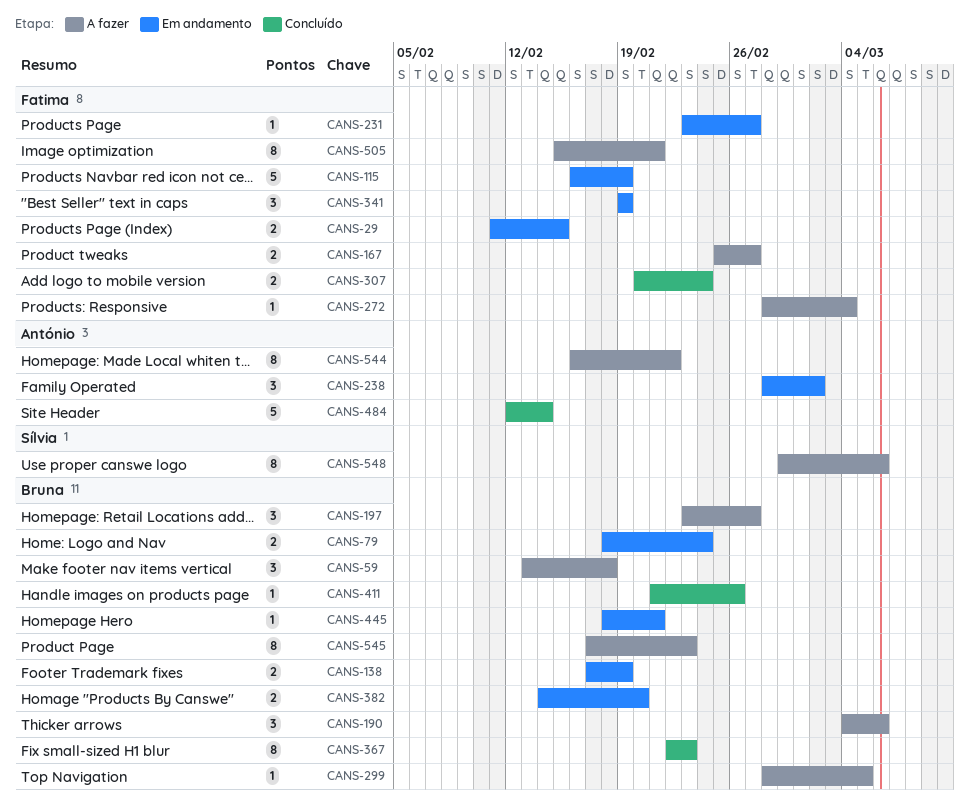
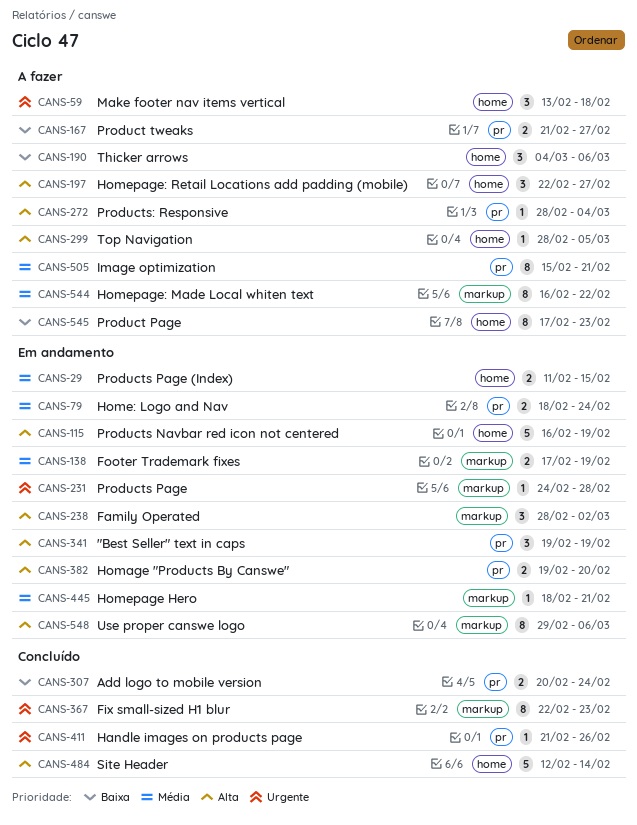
CANS-167, start: Feb 25 -> Feb 21
CANS-197, start: Feb 23 -> Feb 22
CANS-231, start: Feb 23 -> Feb 24
CANS-231, due: Feb 27 -> Feb 28
CANS-382, start: Feb 14 -> Feb 19
CANS-548, status: A fazer -> Em andamento

